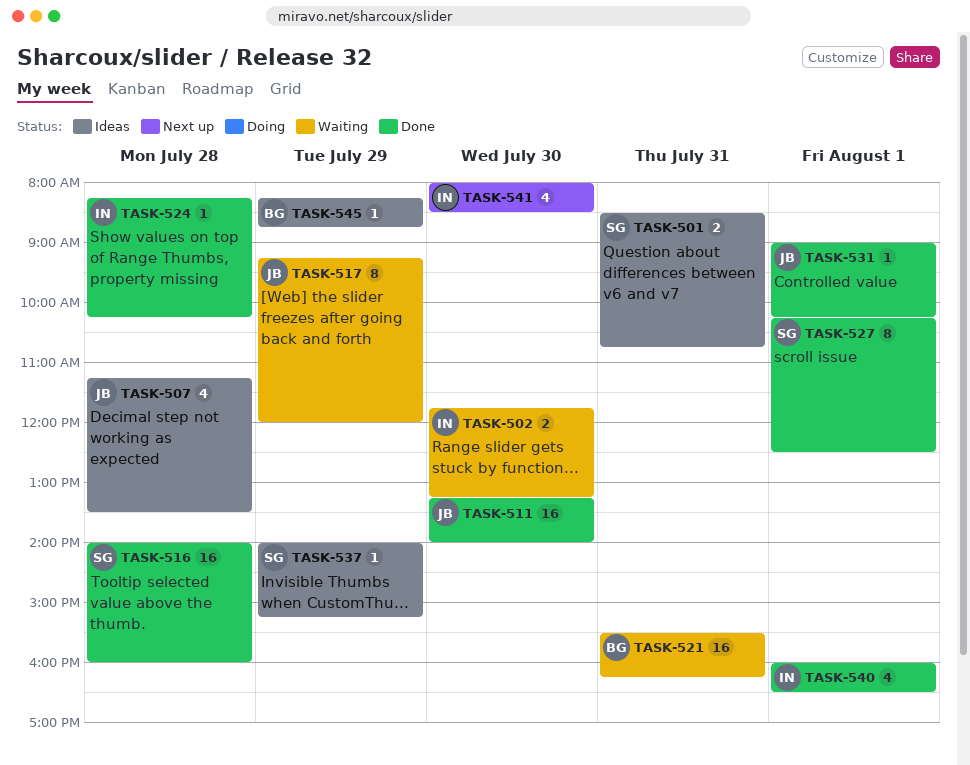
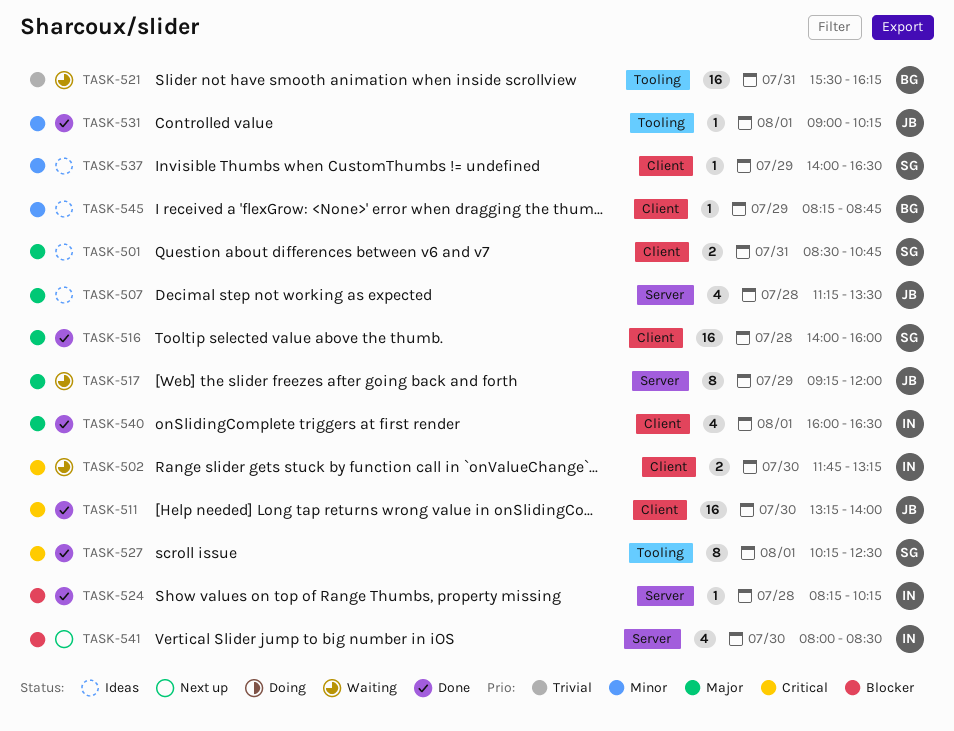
TASK-537, ends: 15:15 -> 16:30

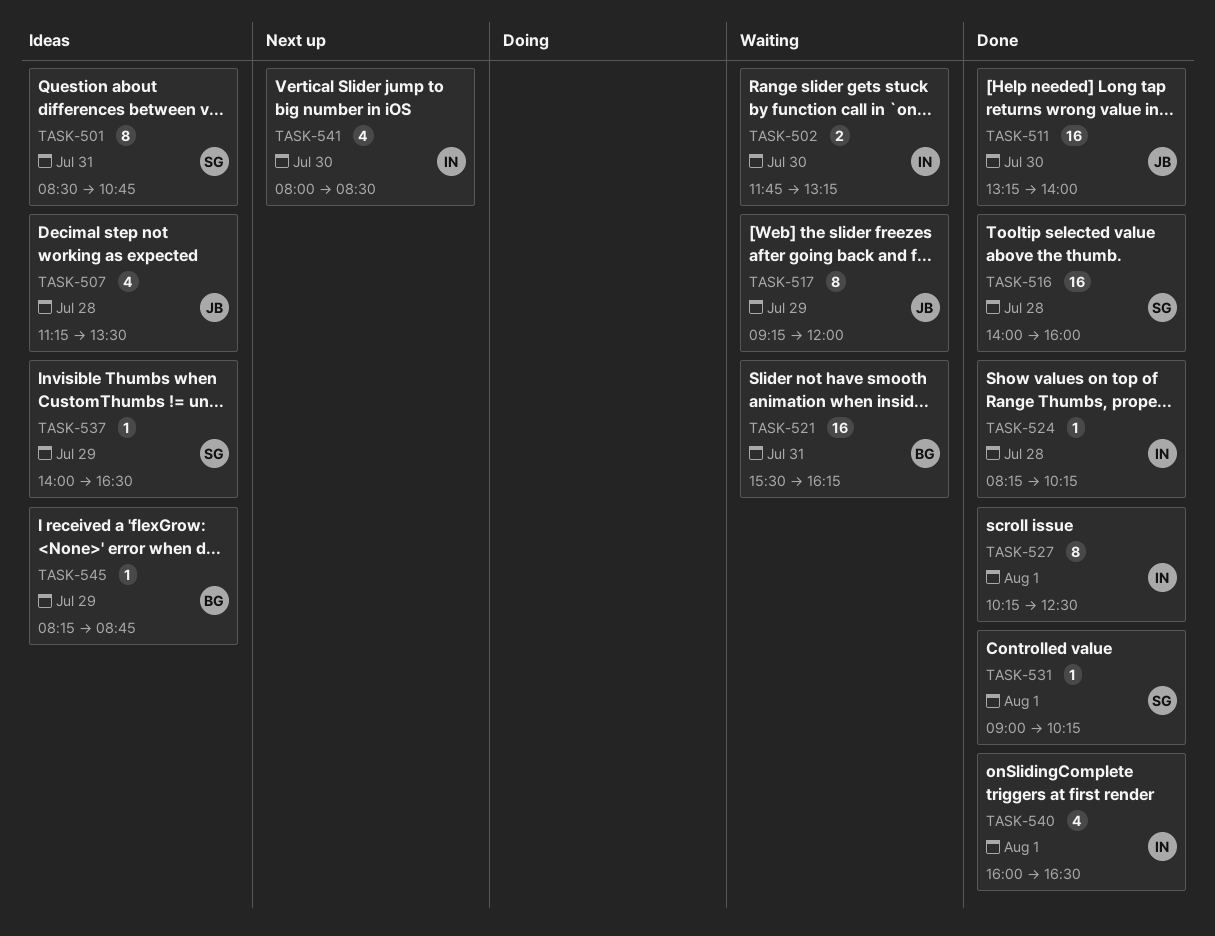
TASK-501, estimate: 2 -> 8
TASK-527, owner: SG -> IN
TASK-531, owner: JB -> SG

